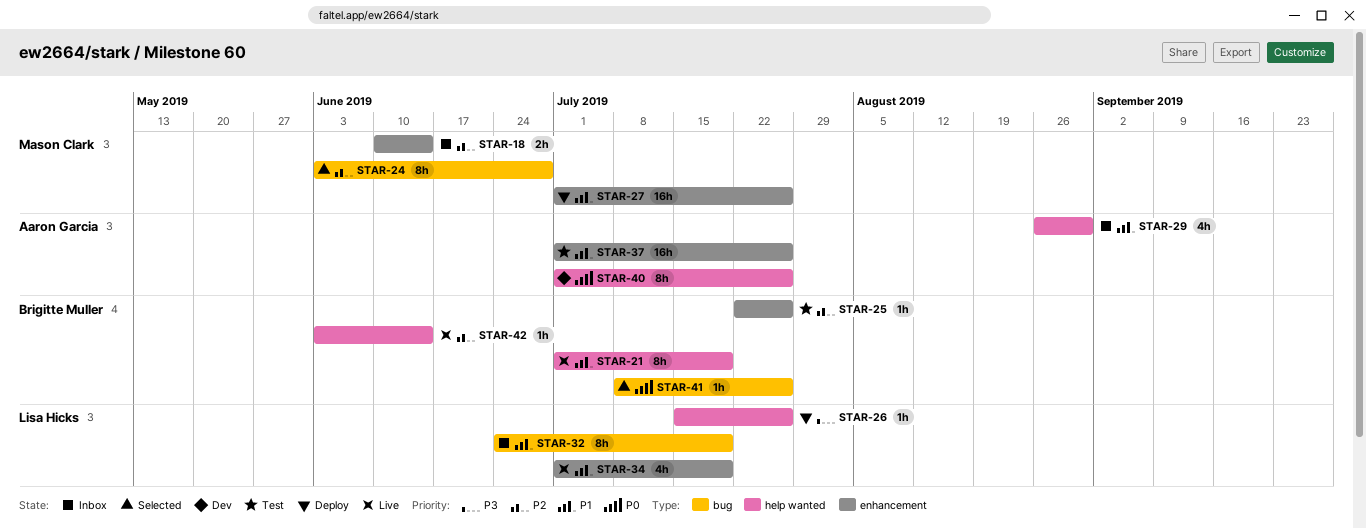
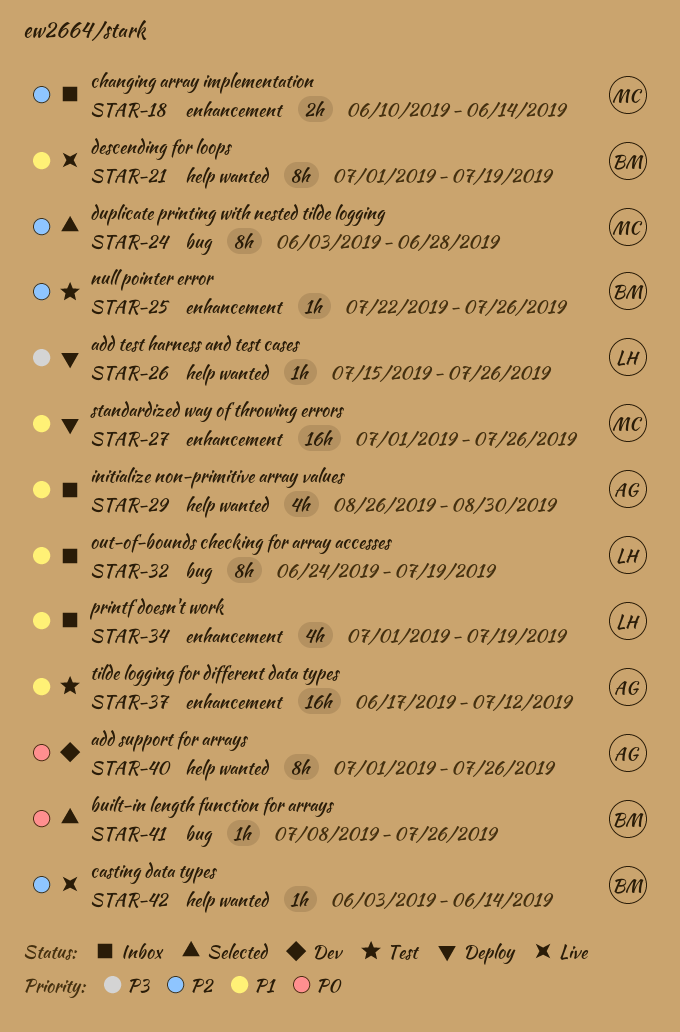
STAR-34, status: Live -> Inbox
STAR-37, start: Jul 1 -> Jun 17
STAR-37, due: Jul 26 -> Jul 12

